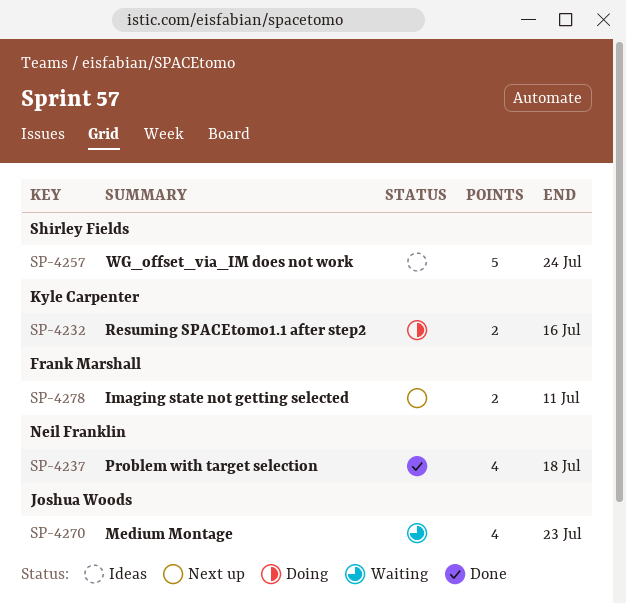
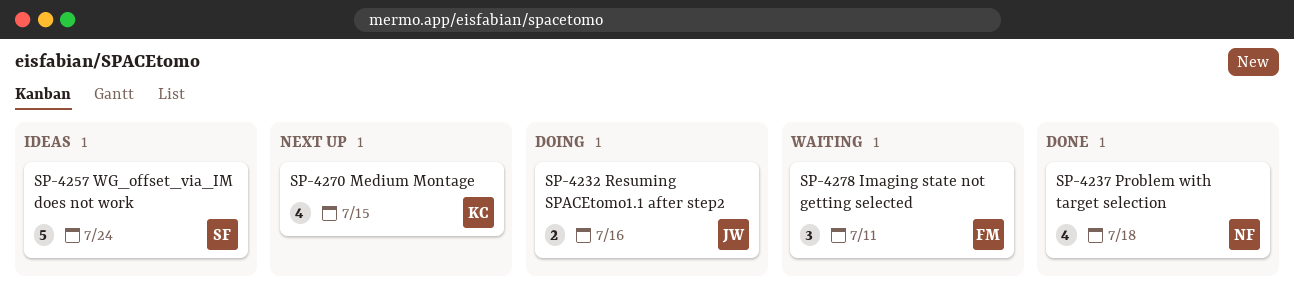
SP-4232, owner: Kyle Carpenter -> Joshua Woods
SP-4270, status: Waiting -> Next up
SP-4270, owner: Joshua Woods -> Kyle Carpenter
SP-4270, due: Jul 23 -> Jul 15
SP-4278, status: Next up -> Waiting
SP-4278, estimate: 2 -> 3

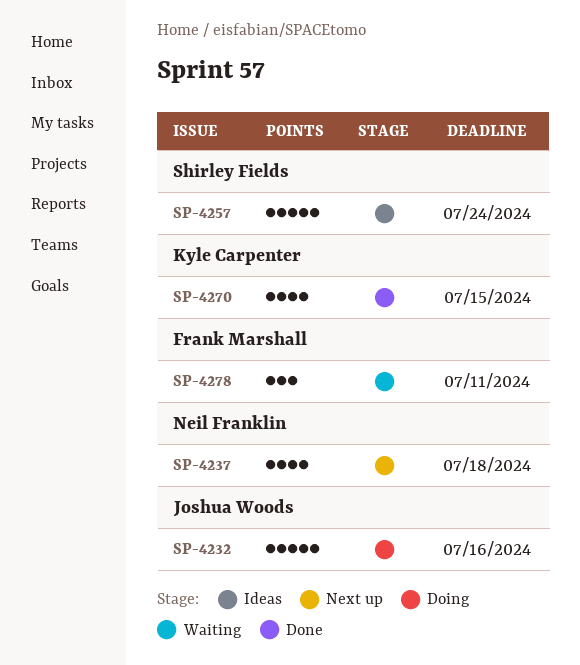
SP-4232, estimate: 2 -> 5
SP-4237, status: Done -> Next up
SP-4270, status: Next up -> Done

